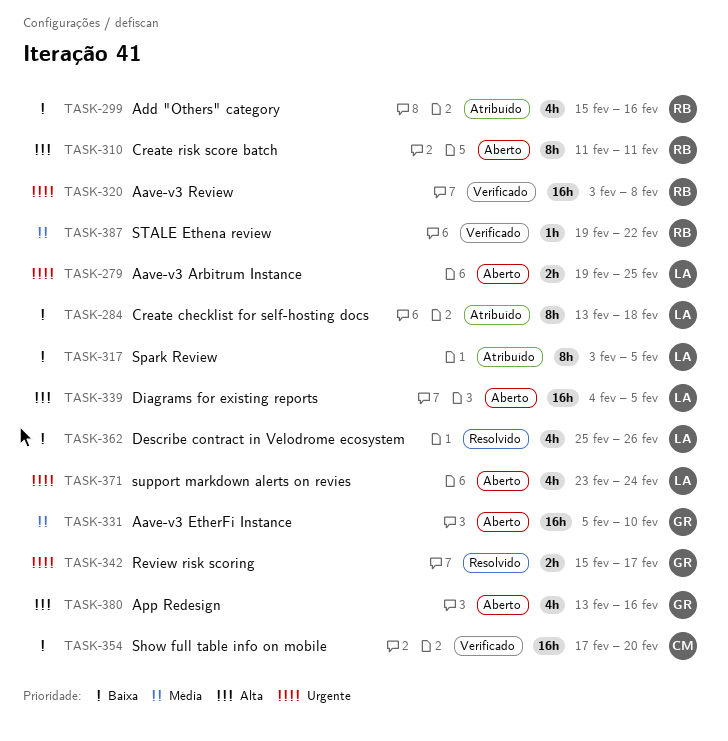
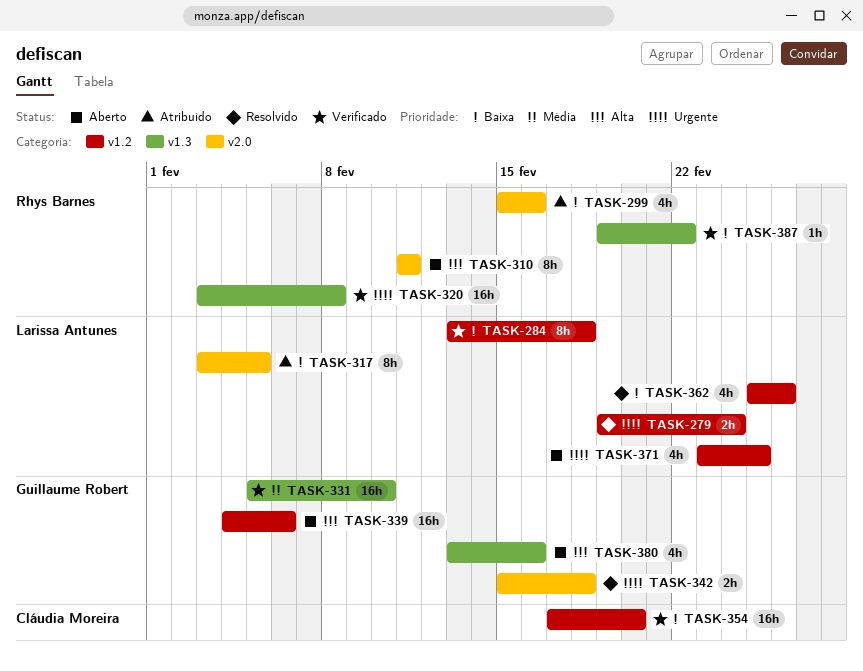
TASK-279, status: Aberto -> Resolvido
TASK-279, due: Feb 25 -> Feb 24
TASK-284, status: Atribuído -> Verificado
TASK-331, status: Aberto -> Verificado
TASK-339, owner: Larissa Antunes -> Guillaume Robert
TASK-339, due: Feb 5 -> Feb 6
TASK-342, due: Feb 17 -> Feb 18
TASK-371, due: Feb 24 -> Feb 25
TASK-387, priority: Média -> Baixa

